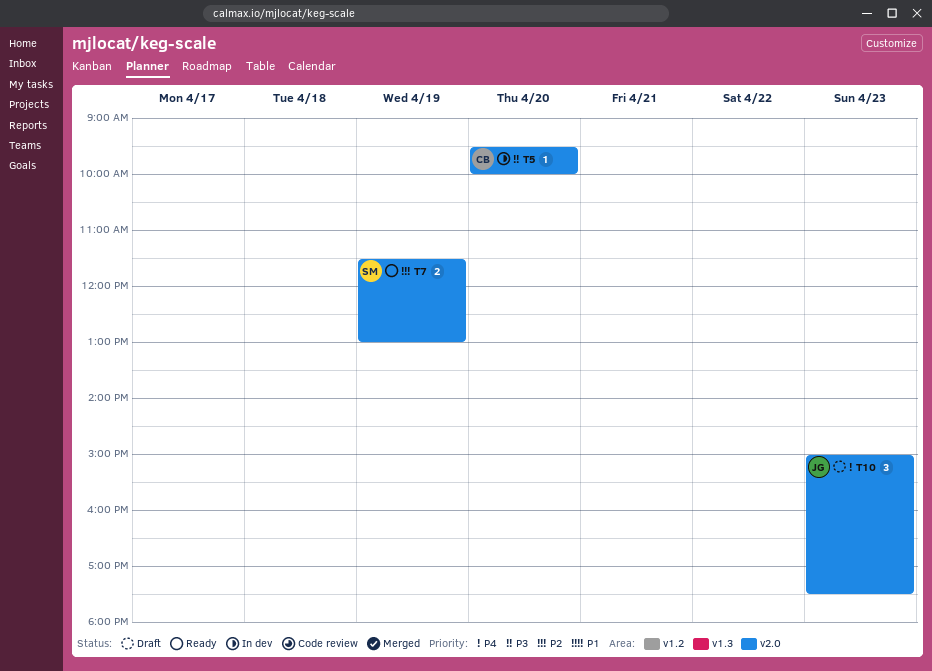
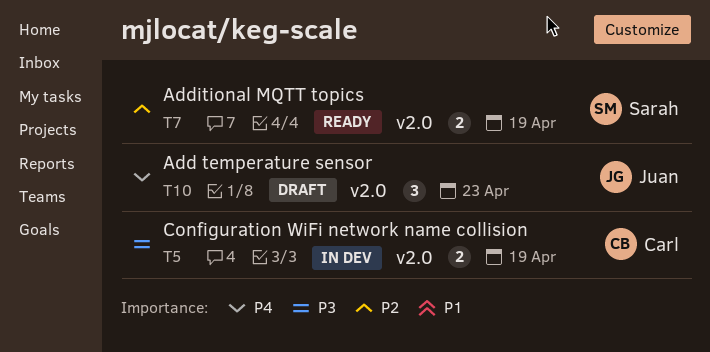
T5, estimate: 1 -> 2
T5, day: Apr 20 -> Apr 19

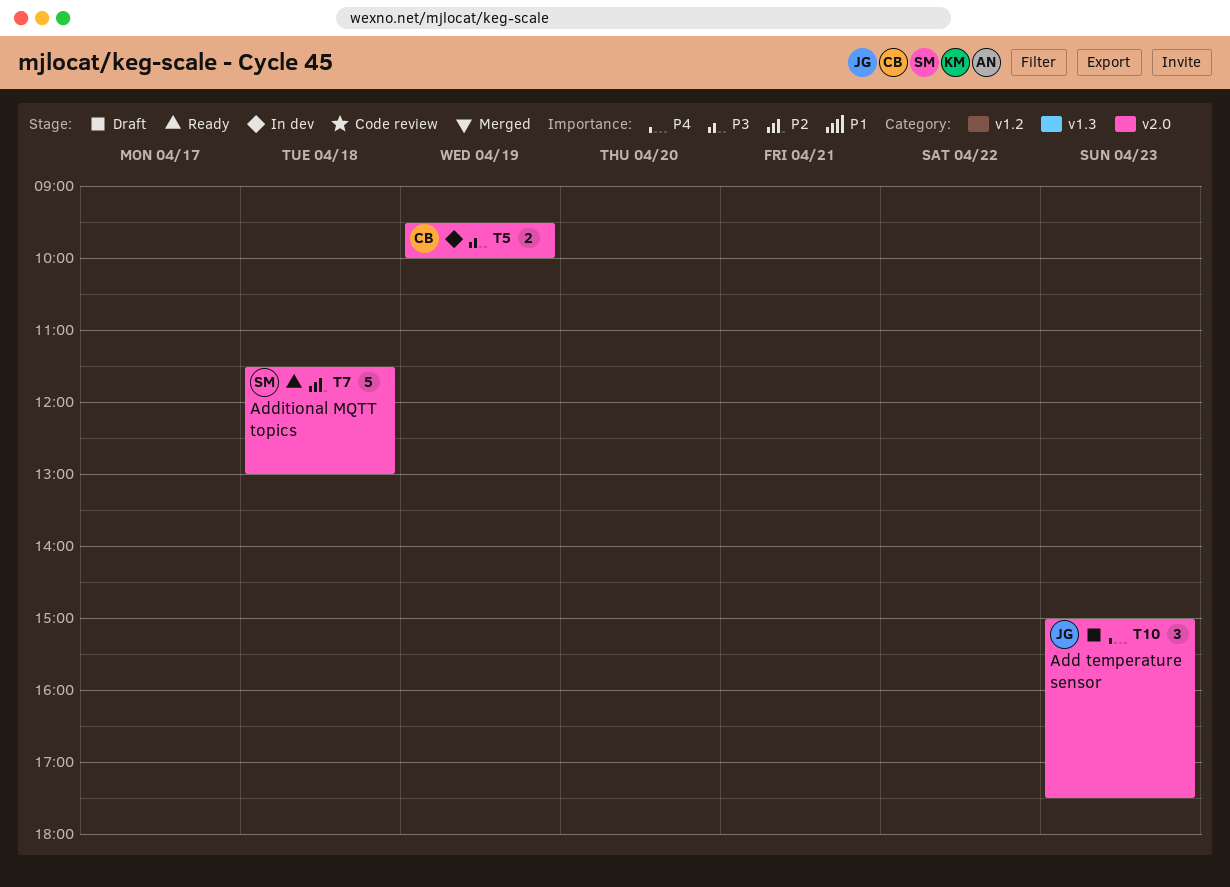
T7, estimate: 2 -> 5
T7, day: Apr 19 -> Apr 18

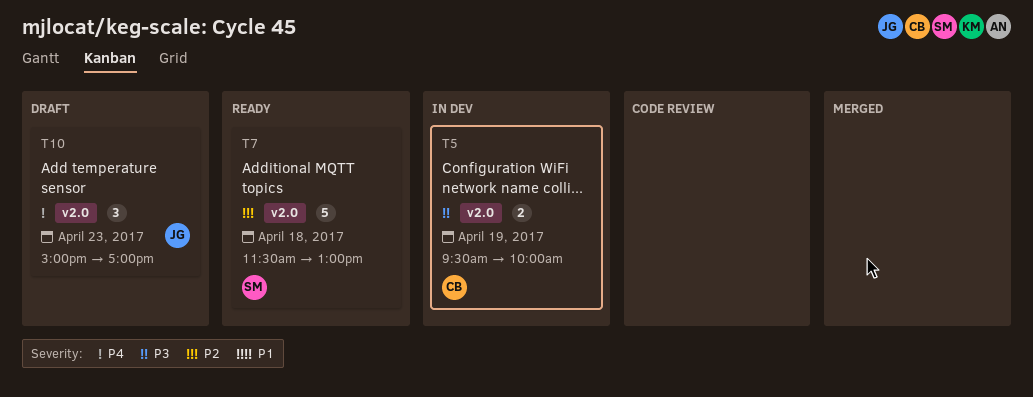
T10, ends: 17:30 -> 17:00

